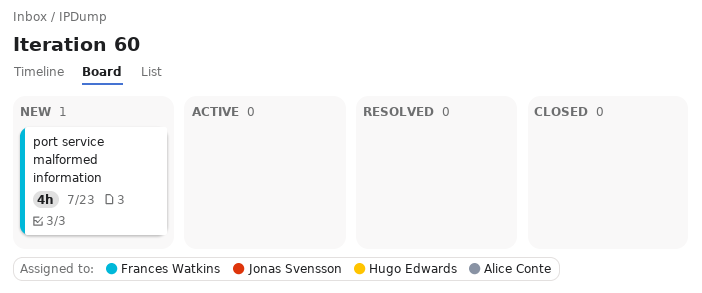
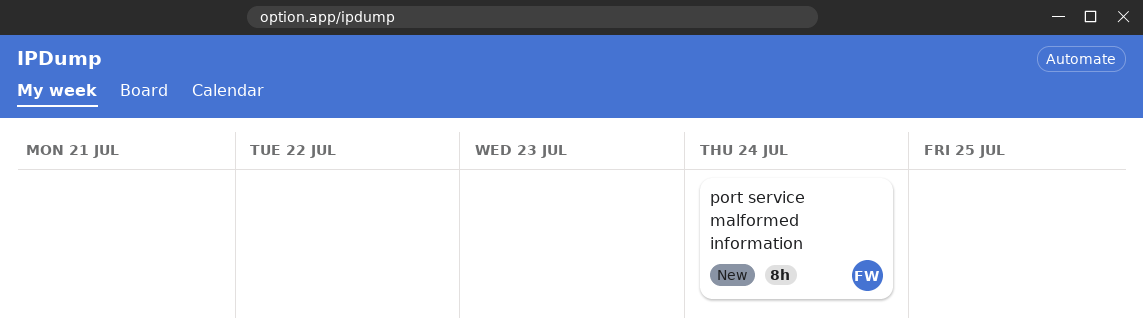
port service malformed information, estimate: 4h -> 8h
port service malformed information, due: Jul 23 -> Jul 24

